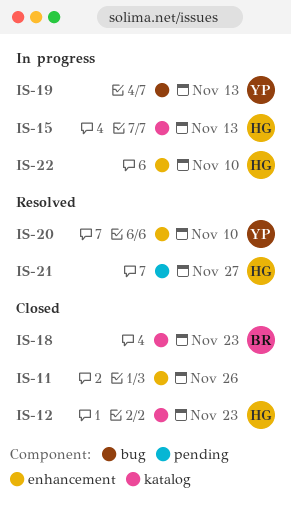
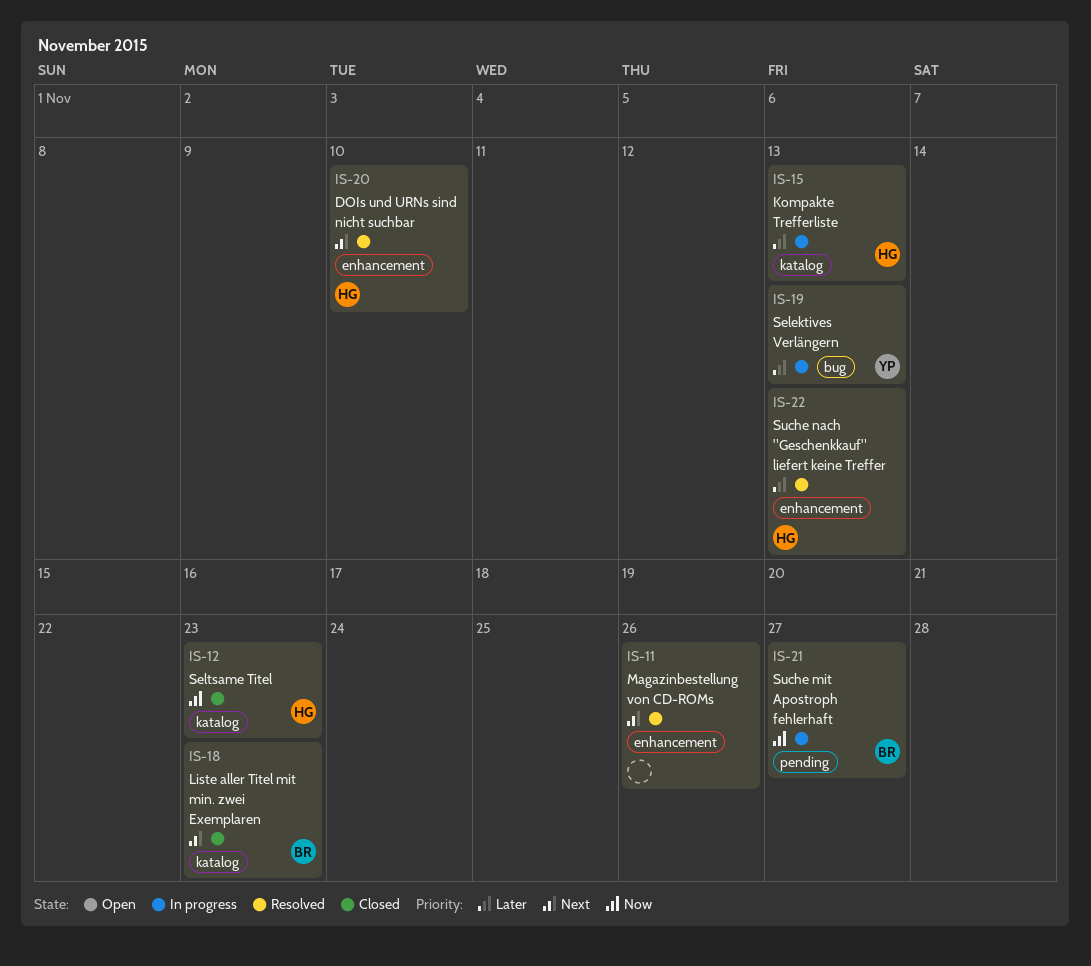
IS-11, status: Closed -> Resolved
IS-20, owner: YP -> HG
IS-21, status: Resolved -> In progress
IS-21, owner: HG -> BR
IS-22, status: In progress -> Resolved
IS-22, due: Nov 10 -> Nov 13

